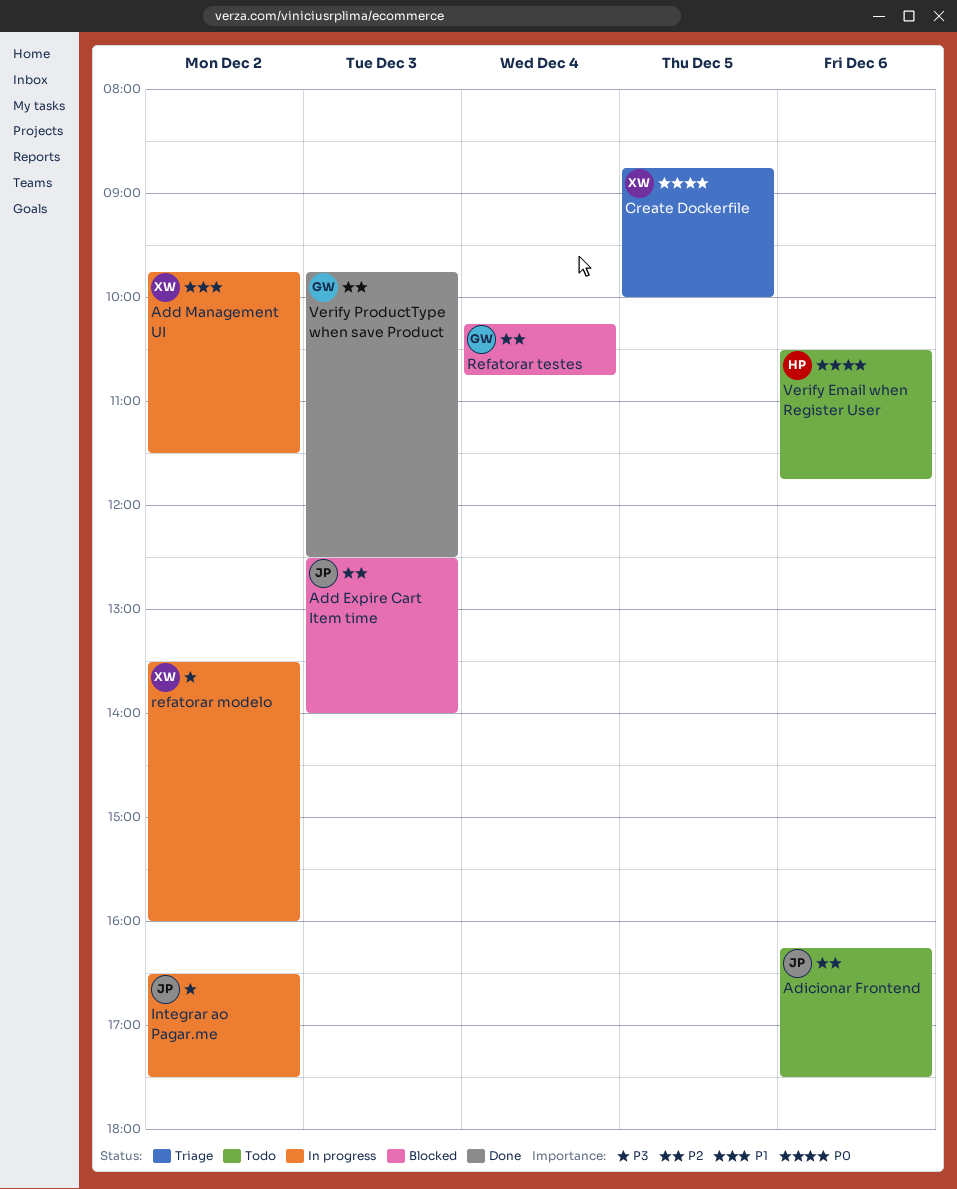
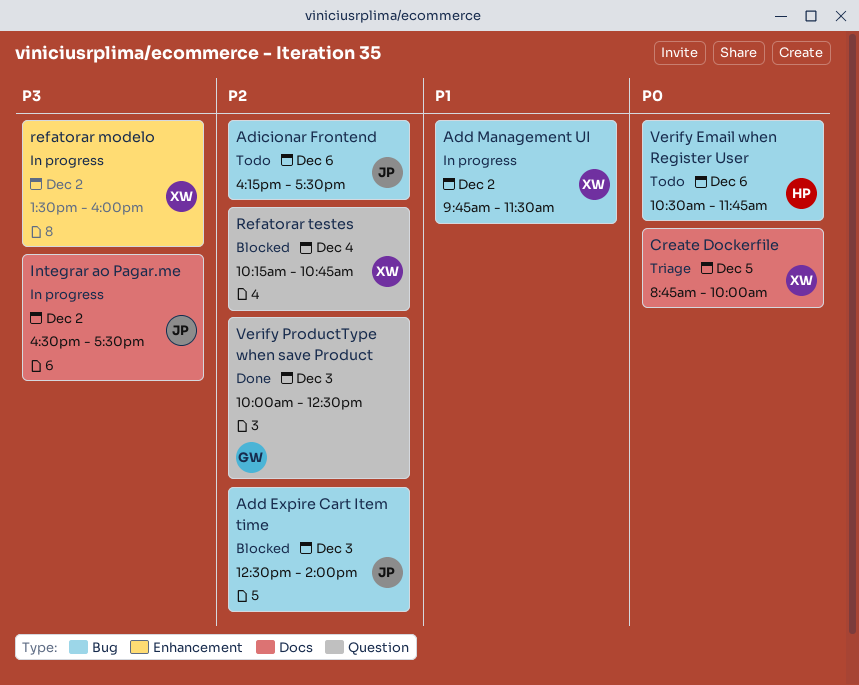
Refatorar testes, owner: GW -> XW
Verify ProductType when save Product, begins: 09:45 -> 10:00

